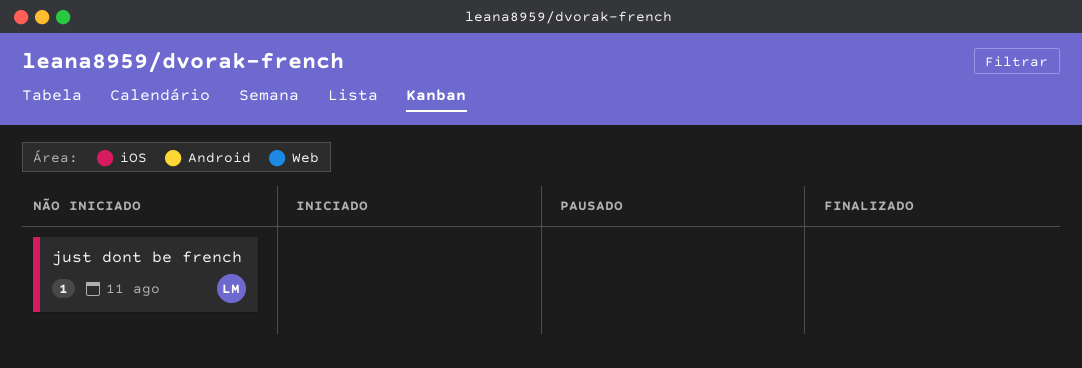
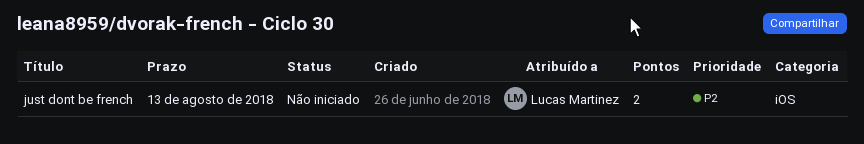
just dont be french, estimate: 1 -> 2
just dont be french, due: Aug 11 -> Aug 13

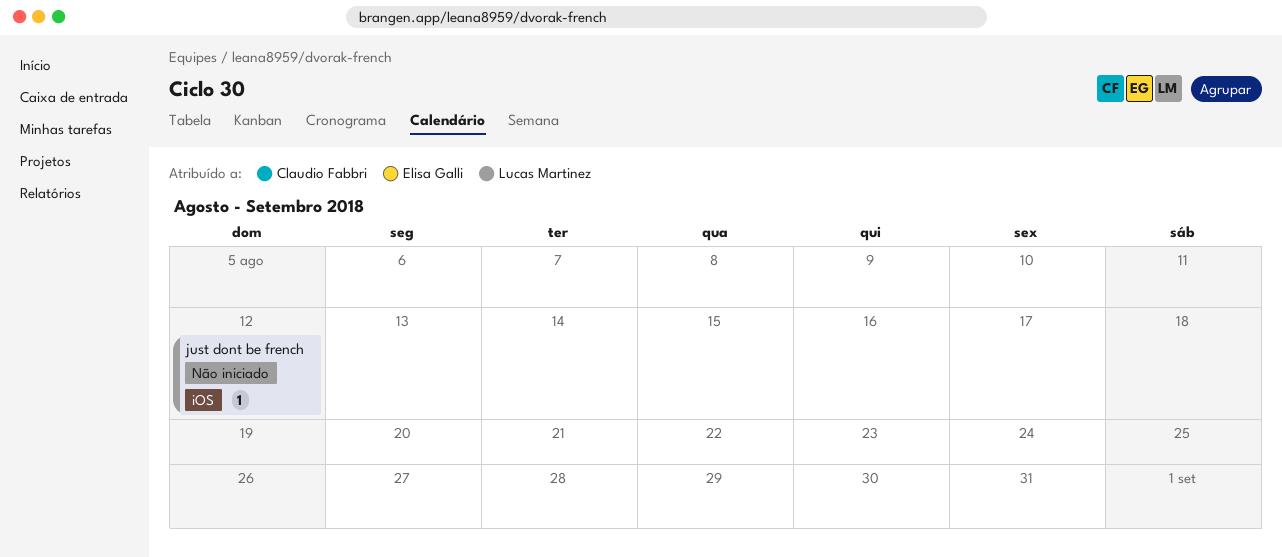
just dont be french, estimate: 2 -> 1
just dont be french, due: Aug 13 -> Aug 12

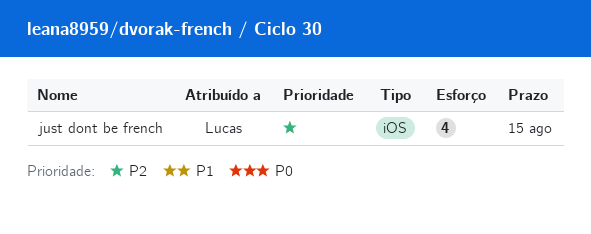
just dont be french, estimate: 1 -> 4
just dont be french, due: Aug 12 -> Aug 15

